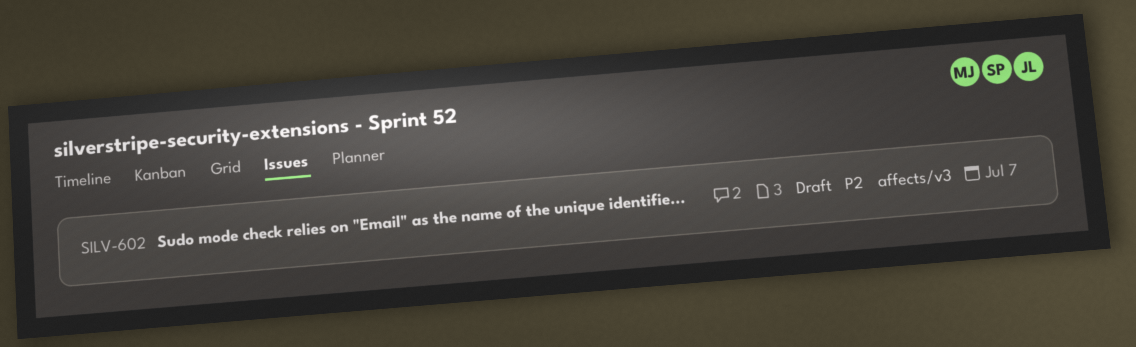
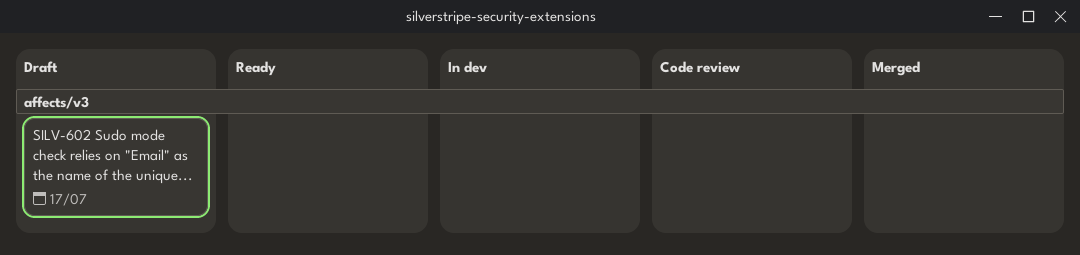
SILV-602, due: Jul 7 -> Jul 17

